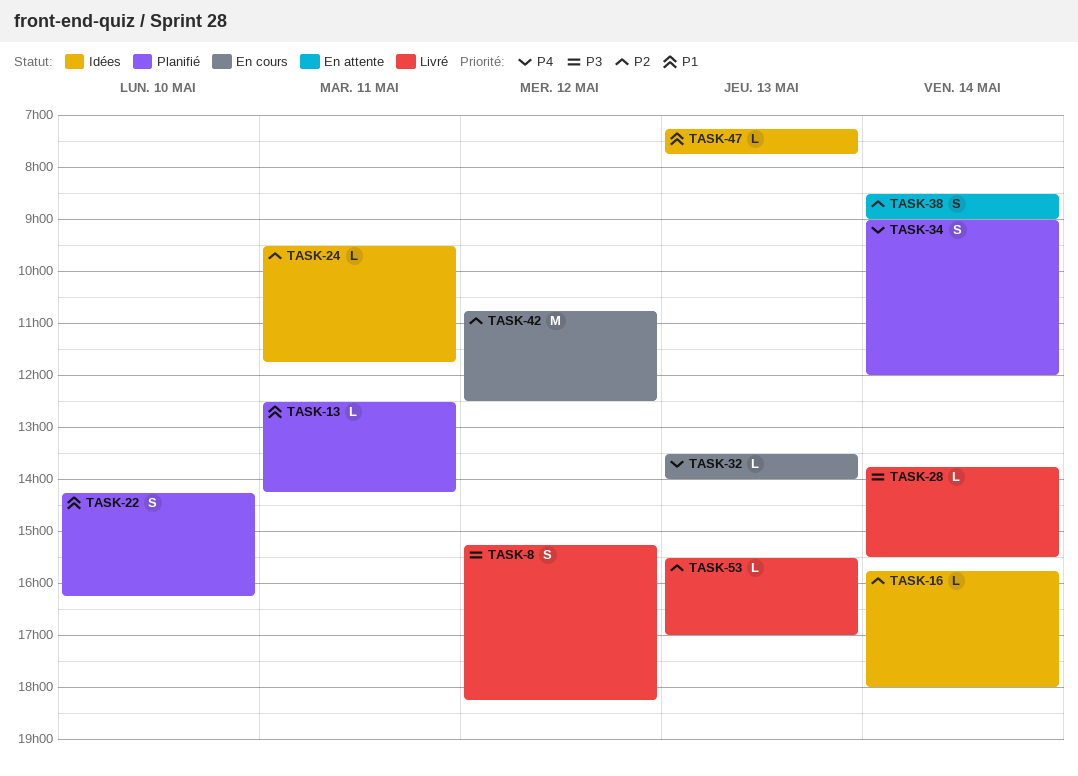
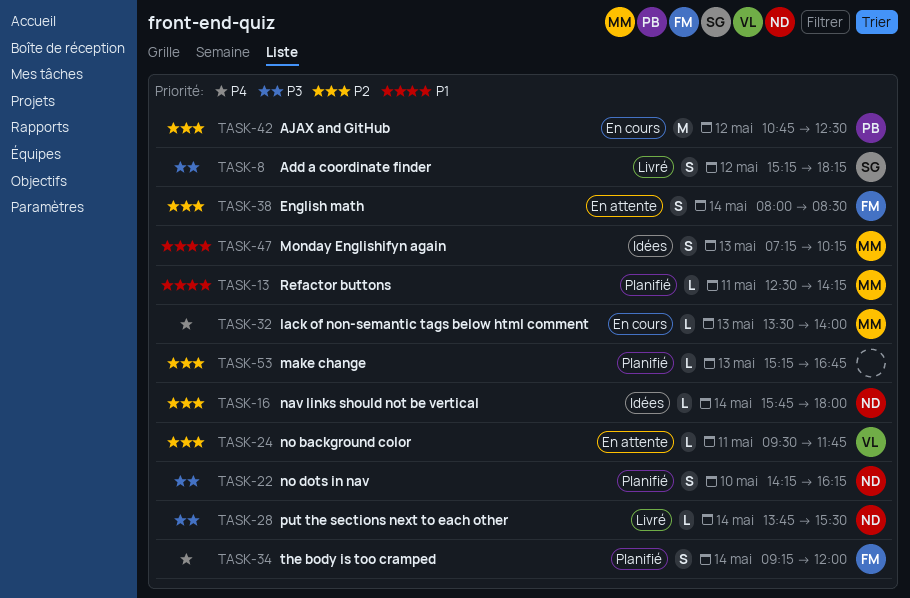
TASK-22, priority: P1 -> P3
TASK-24, status: Idées -> En attente
TASK-34, begins: 09:00 -> 09:15
TASK-38, begins: 08:30 -> 08:00
TASK-38, ends: 09:00 -> 08:30
TASK-47, estimate: L -> S
TASK-47, ends: 07:45 -> 10:15
TASK-53, status: Livré -> Planifié
TASK-53, begins: 15:30 -> 15:15
TASK-53, ends: 17:00 -> 16:45

